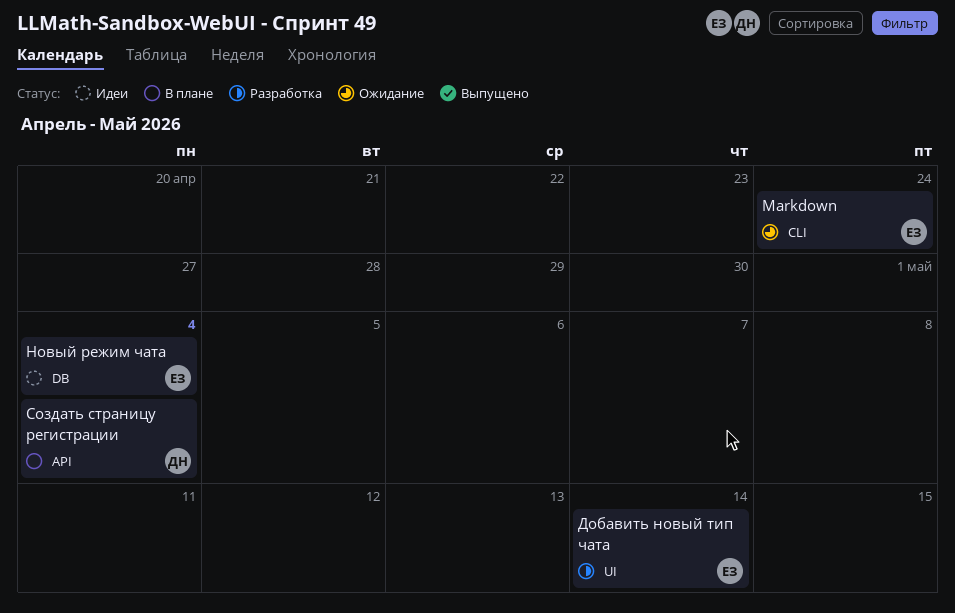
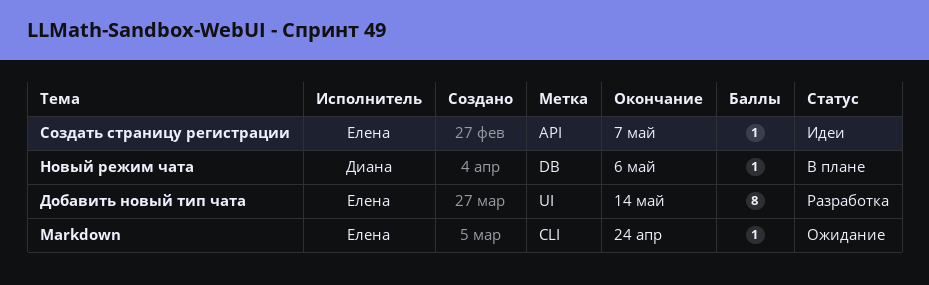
Новый режим чата, status: Идеи -> В плане
Новый режим чата, owner: Елена -> Диана
Новый режим чата, due: May 4 -> May 6
Создать страницу регистрации, status: В плане -> Идеи
Создать страницу регистрации, owner: Диана -> Елена
Создать страницу регистрации, due: May 4 -> May 7

